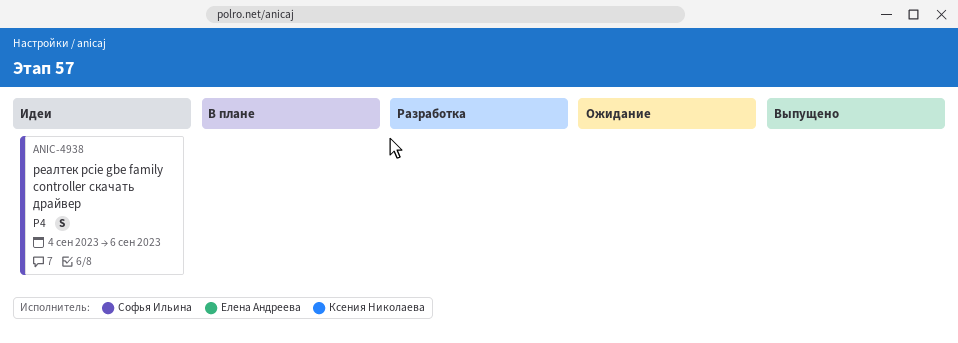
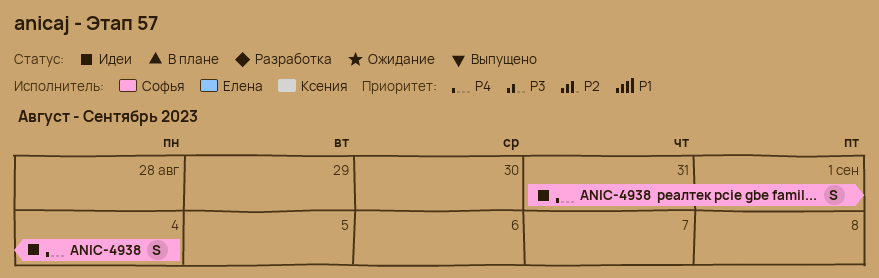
ANIC-4938, start: Sep 4 -> Aug 31
ANIC-4938, due: Sep 6 -> Sep 4

